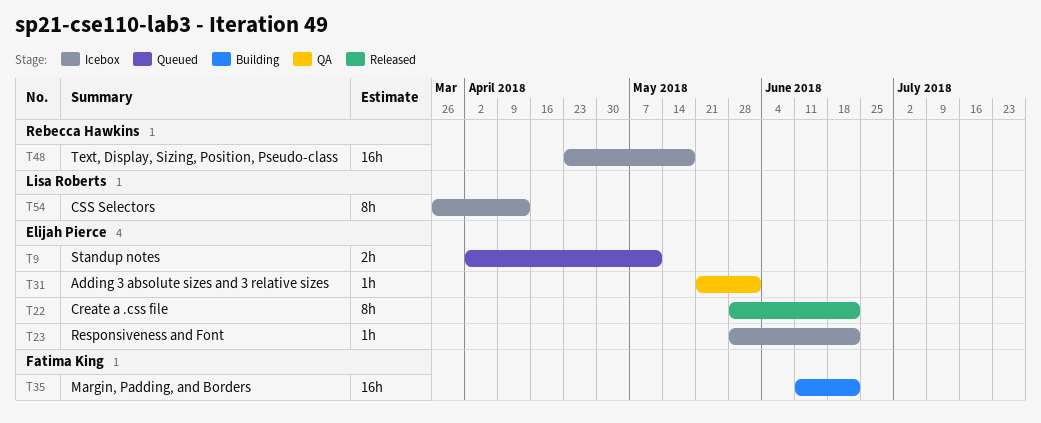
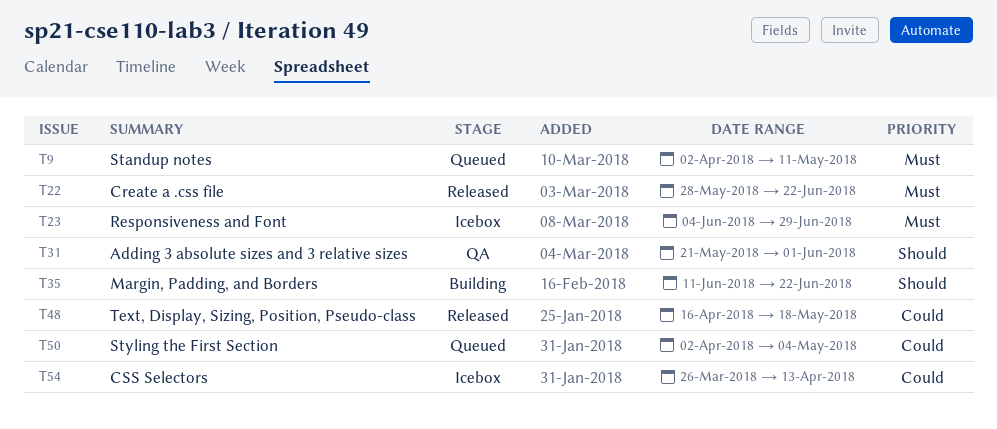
T23, start: May 28 -> Jun 4
T23, due: Jun 22 -> Jun 29
T48, status: Icebox -> Released
T48, start: Apr 23 -> Apr 16
T50: none -> present

